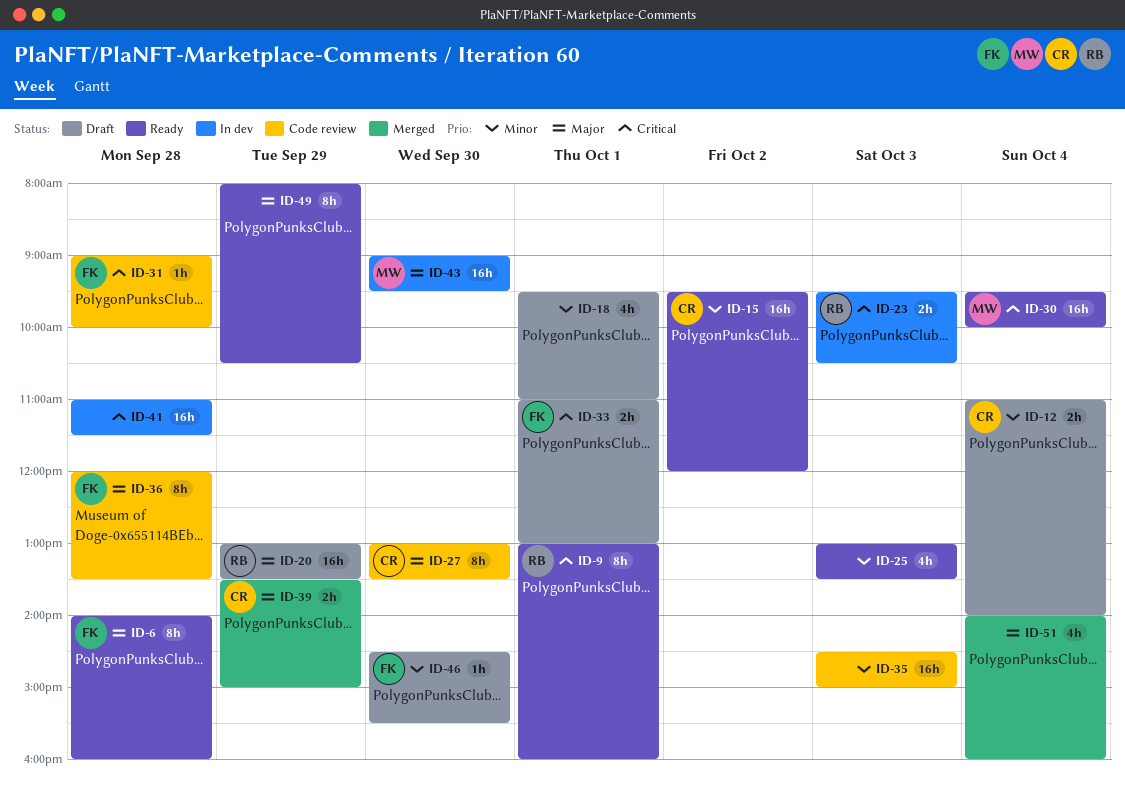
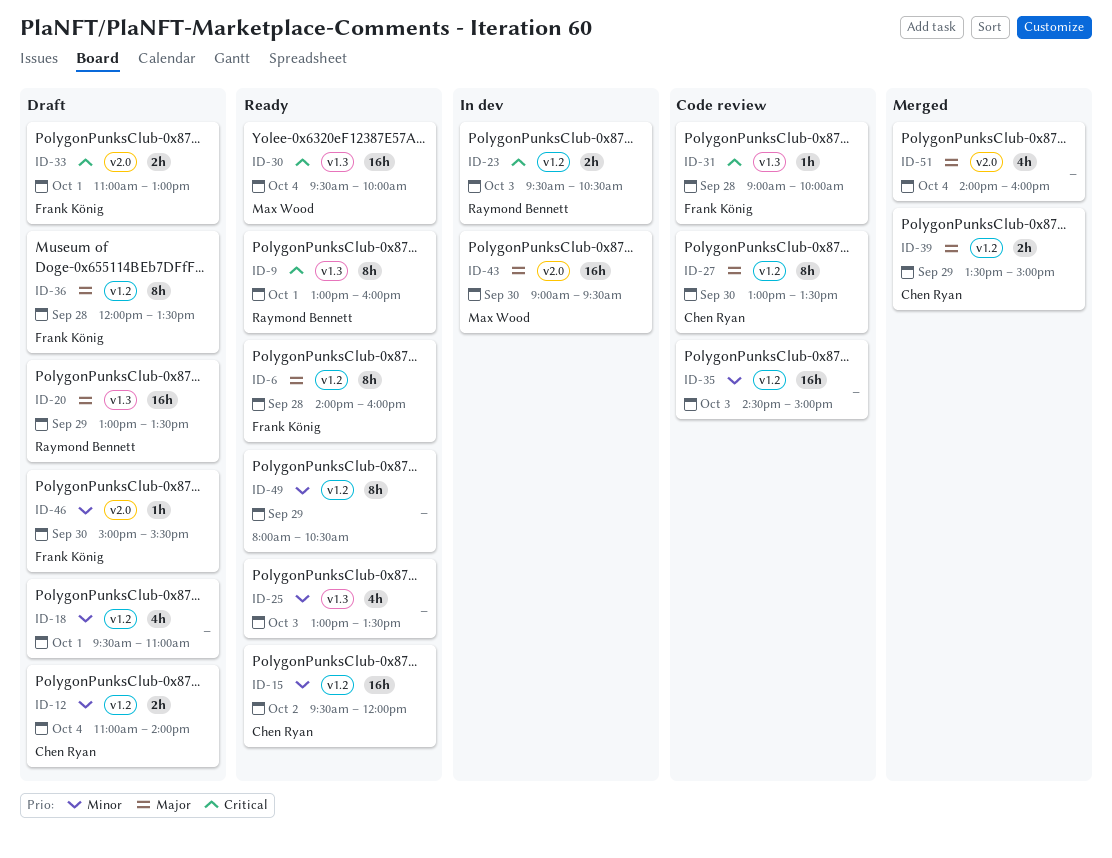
ID-36, status: Code review -> Draft
ID-41: present -> none
ID-46, begins: 14:30 -> 15:00
ID-49, priority: Major -> Minor

